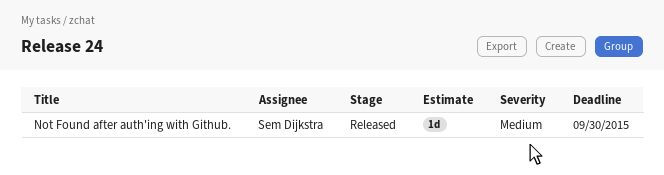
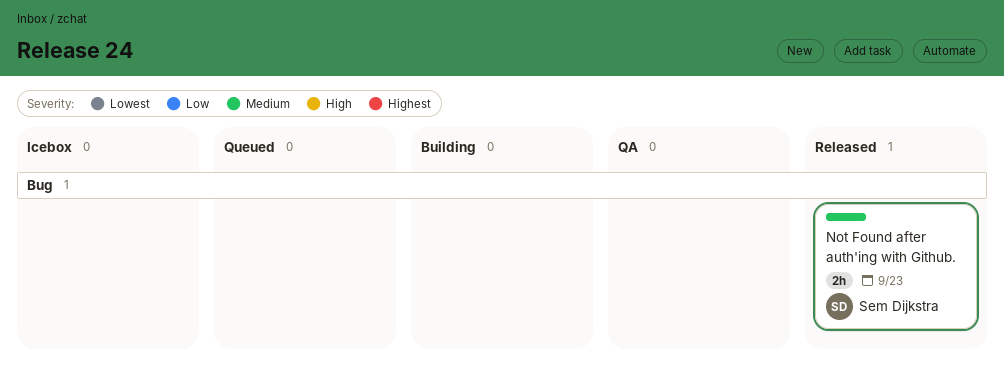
Not Found after auth'ing with Github., estimate: 1d -> 2h
Not Found after auth'ing with Github., due: Sep 30 -> Sep 23

